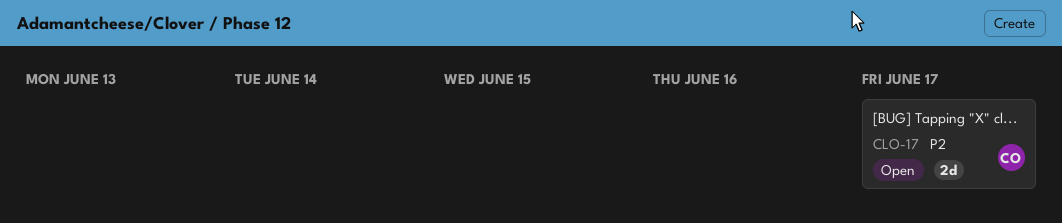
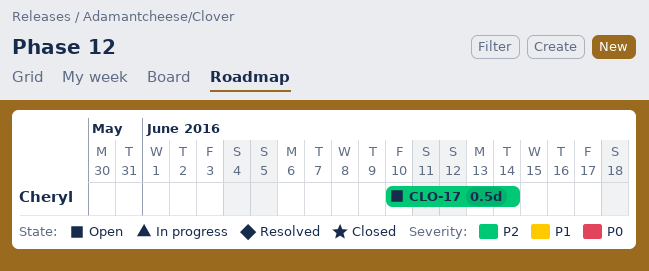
CLO-17, estimate: 2d -> 0.5d
CLO-17, due: Jun 17 -> Jun 14

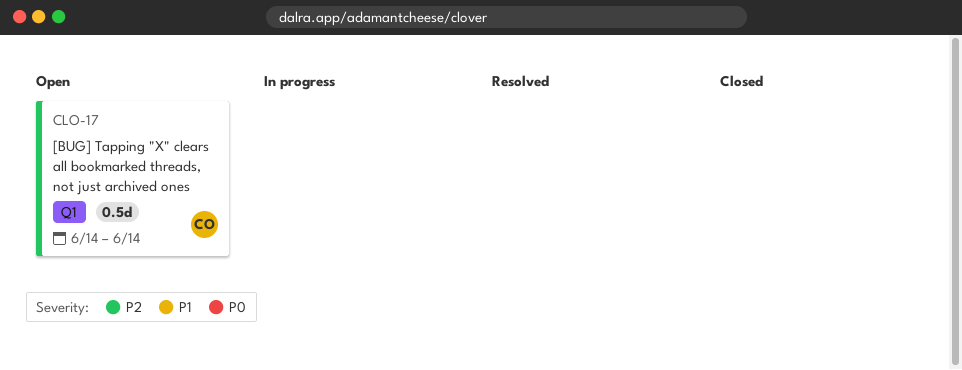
CLO-17, start: Jun 10 -> Jun 14

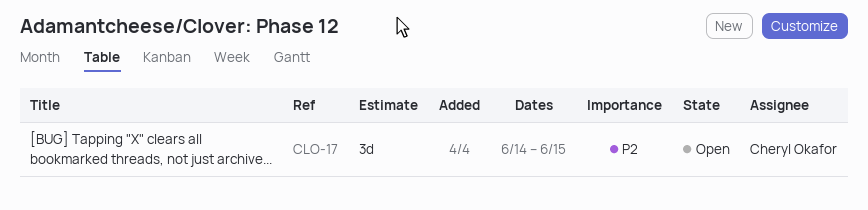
CLO-17, estimate: 0.5d -> 3d
CLO-17, due: Jun 14 -> Jun 15

